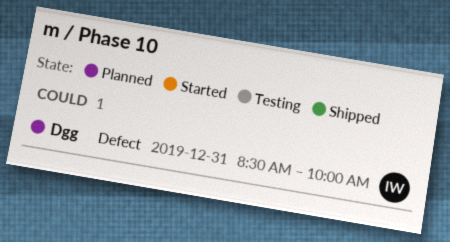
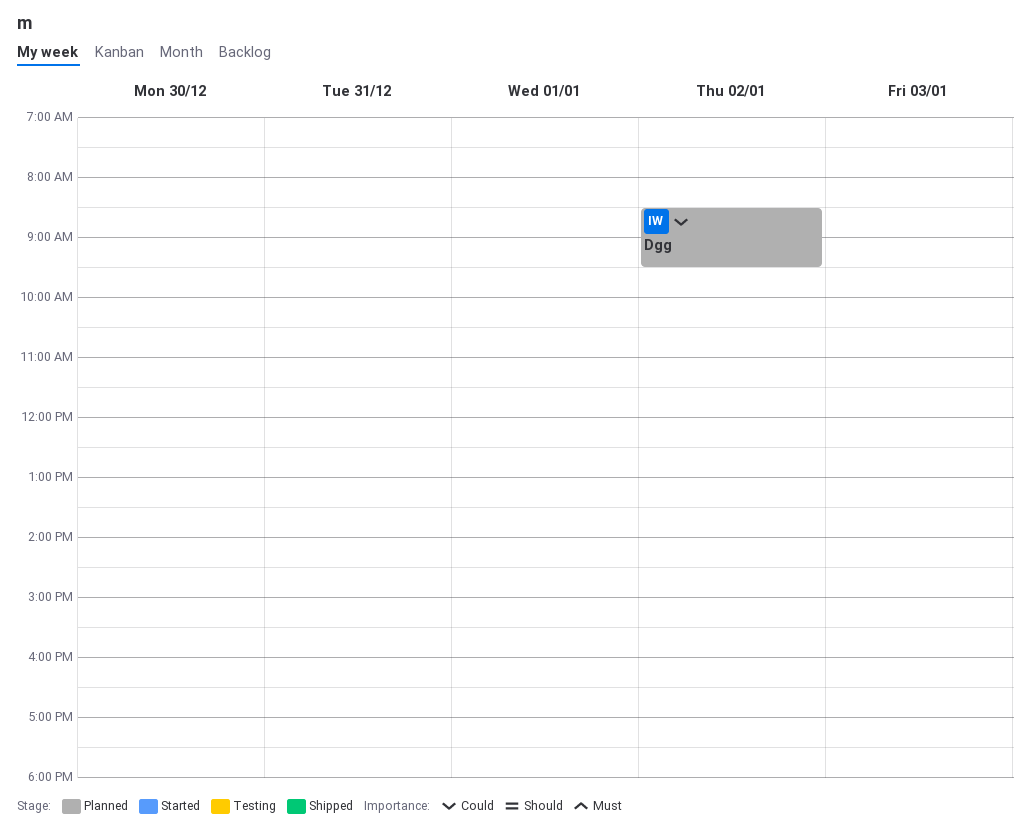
Dgg, day: Dec 31 -> Jan 2
Dgg, ends: 10:00 -> 09:30

